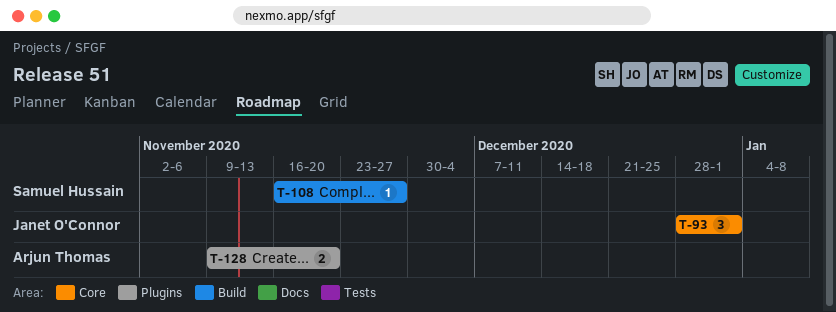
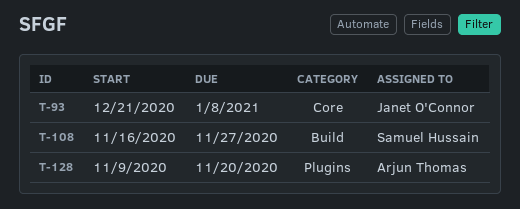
T-93, start: Dec 28 -> Dec 21
T-93, due: Jan 1 -> Jan 8

